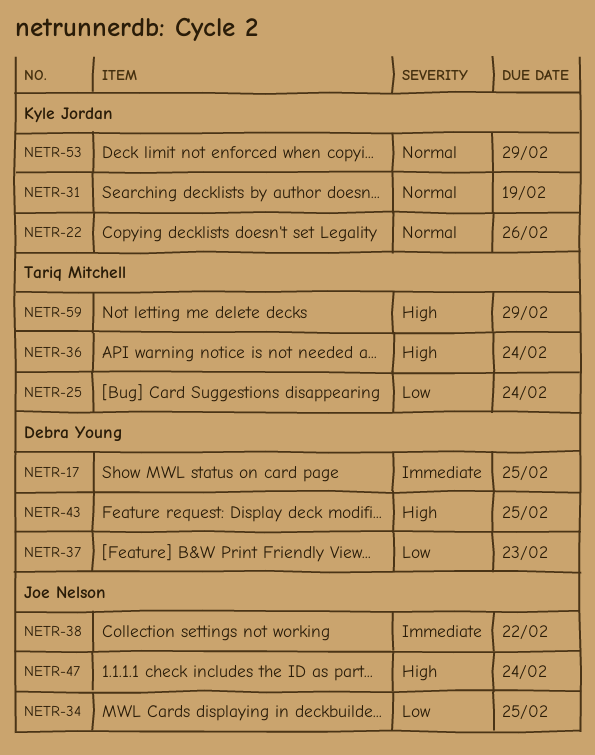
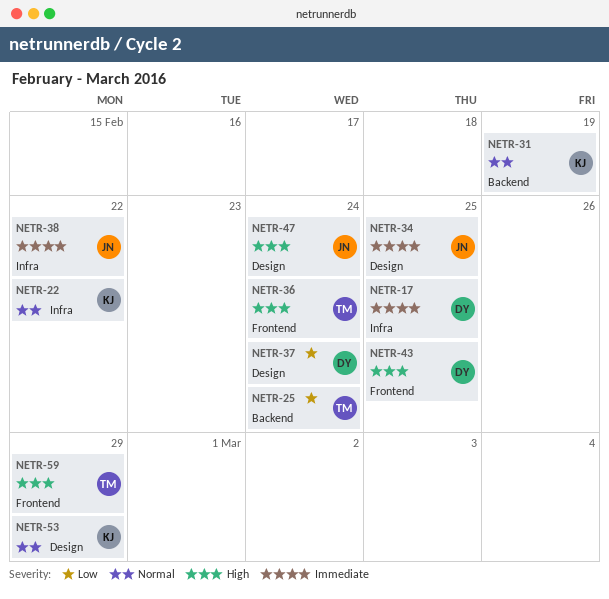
NETR-22, due: Feb 26 -> Feb 22
NETR-34, priority: Low -> Immediate
NETR-37, due: Feb 23 -> Feb 24

